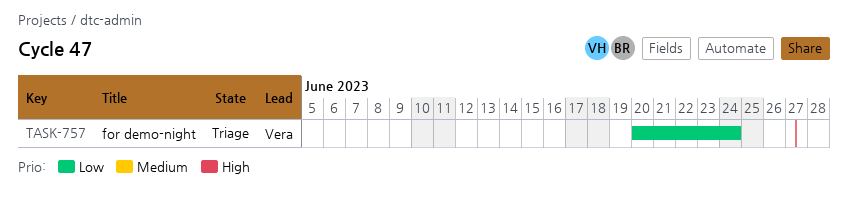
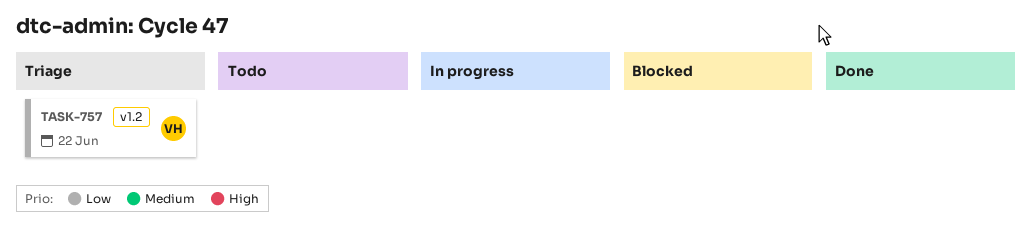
TASK-757, due: Jun 24 -> Jun 22

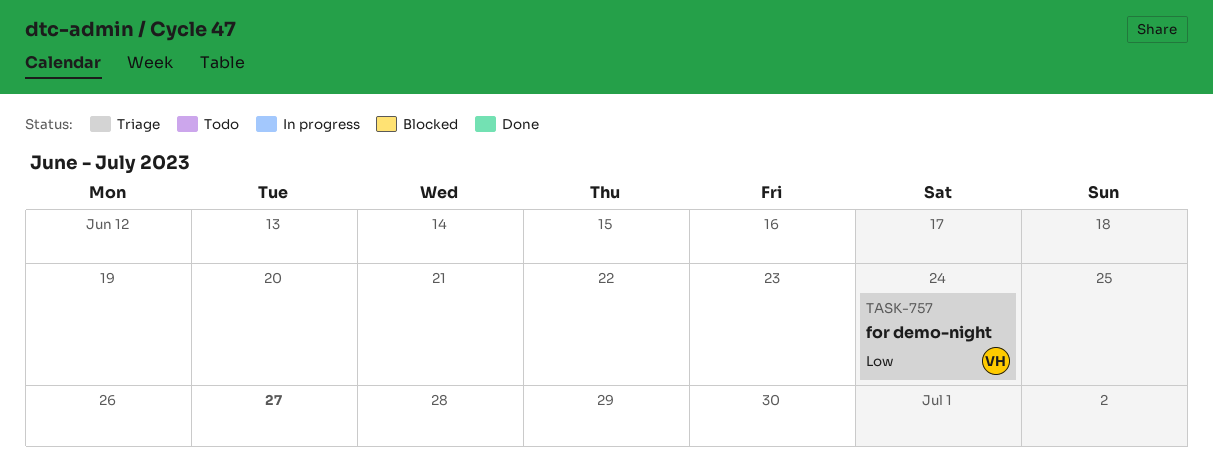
TASK-757, due: Jun 22 -> Jun 24

